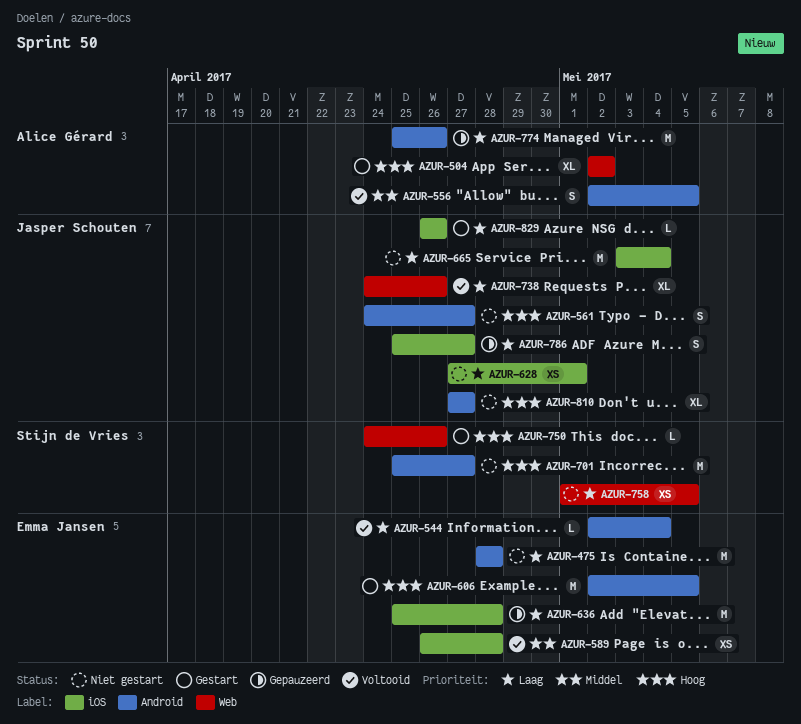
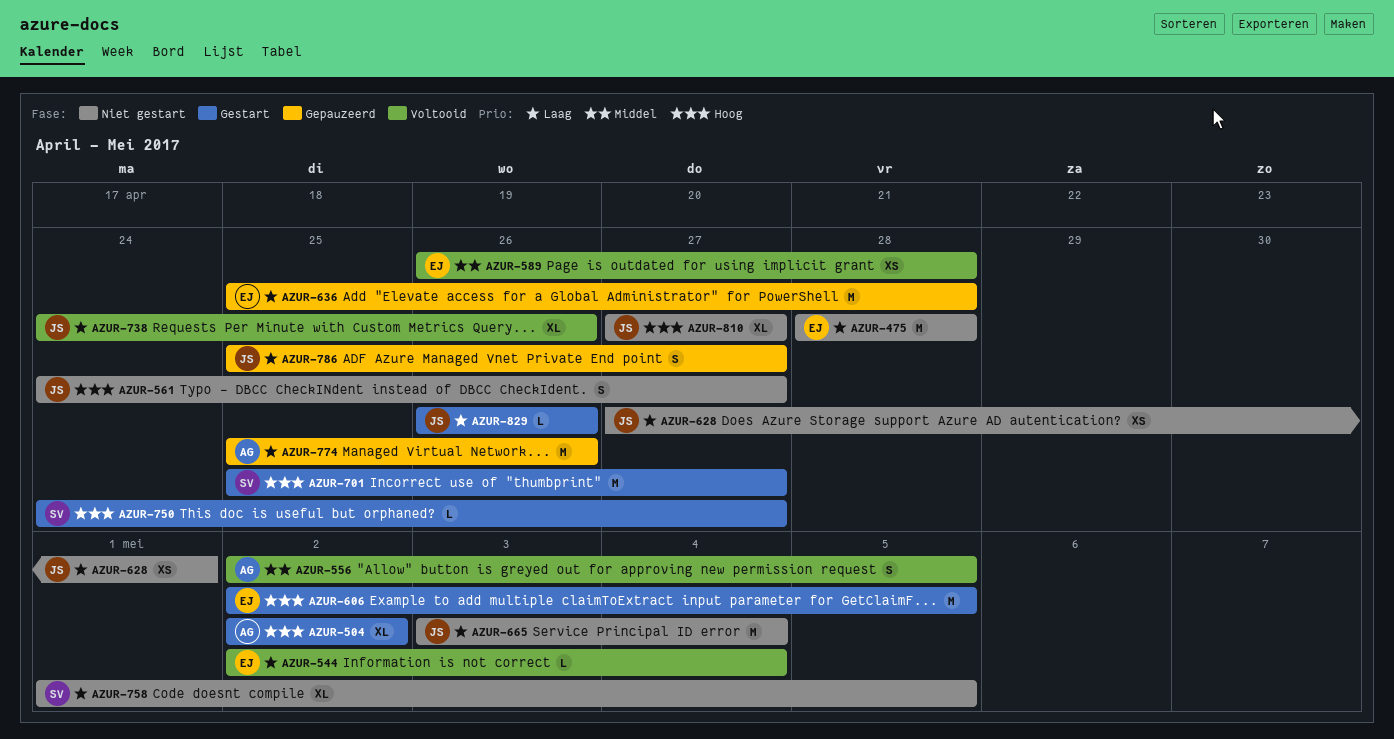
AZUR-701, status: Niet gestart -> Gestart
AZUR-750, due: Apr 26 -> Apr 27
AZUR-758, estimate: XS -> XL

